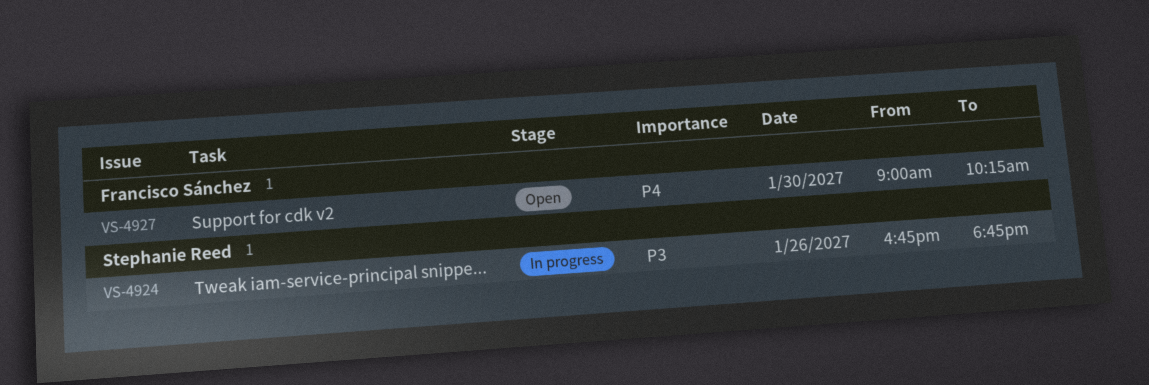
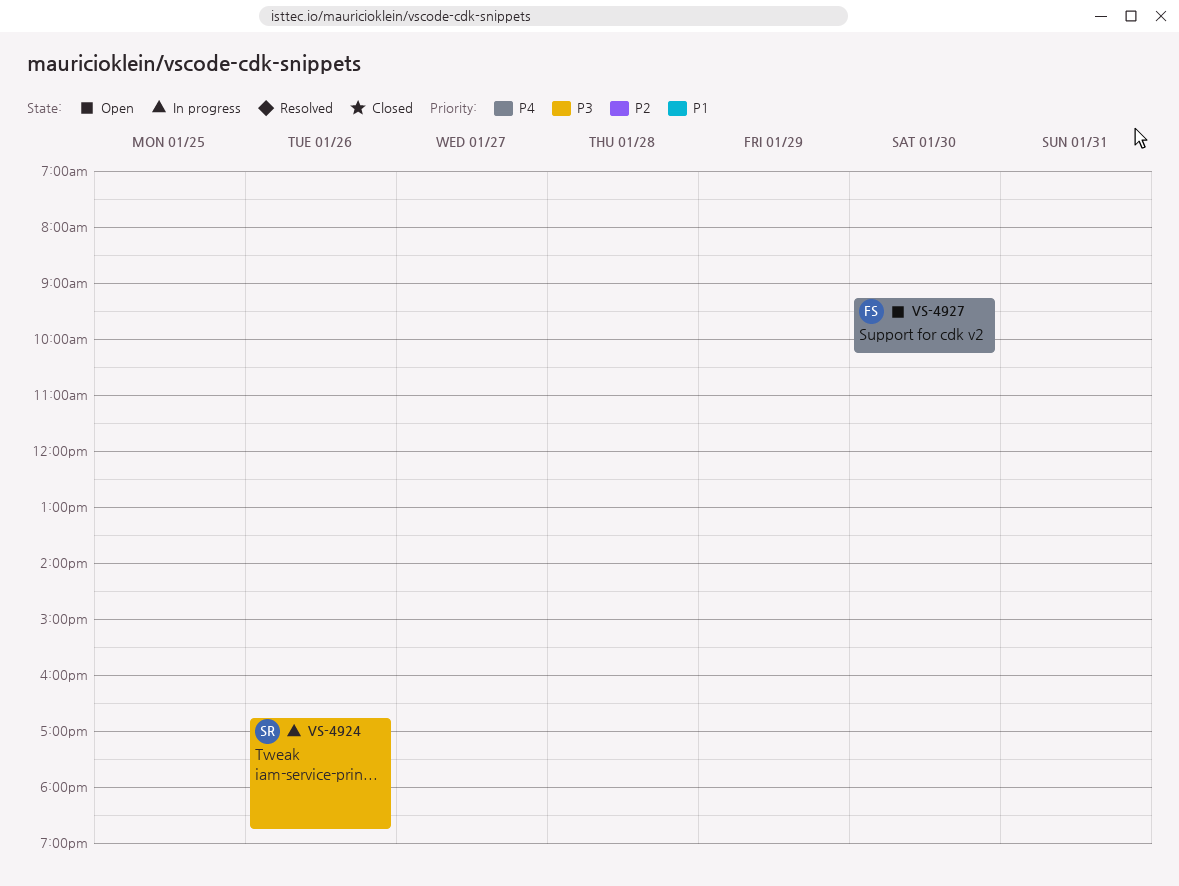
VS-4927, begins: 09:00 -> 09:15

